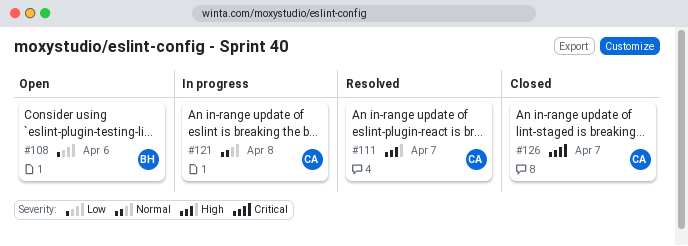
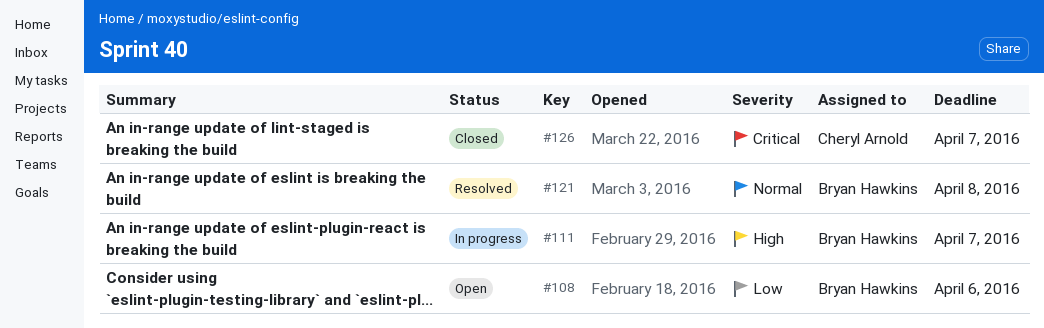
#111, status: Resolved -> In progress
#111, owner: Cheryl Arnold -> Bryan Hawkins
#121, status: In progress -> Resolved
#121, owner: Cheryl Arnold -> Bryan Hawkins

